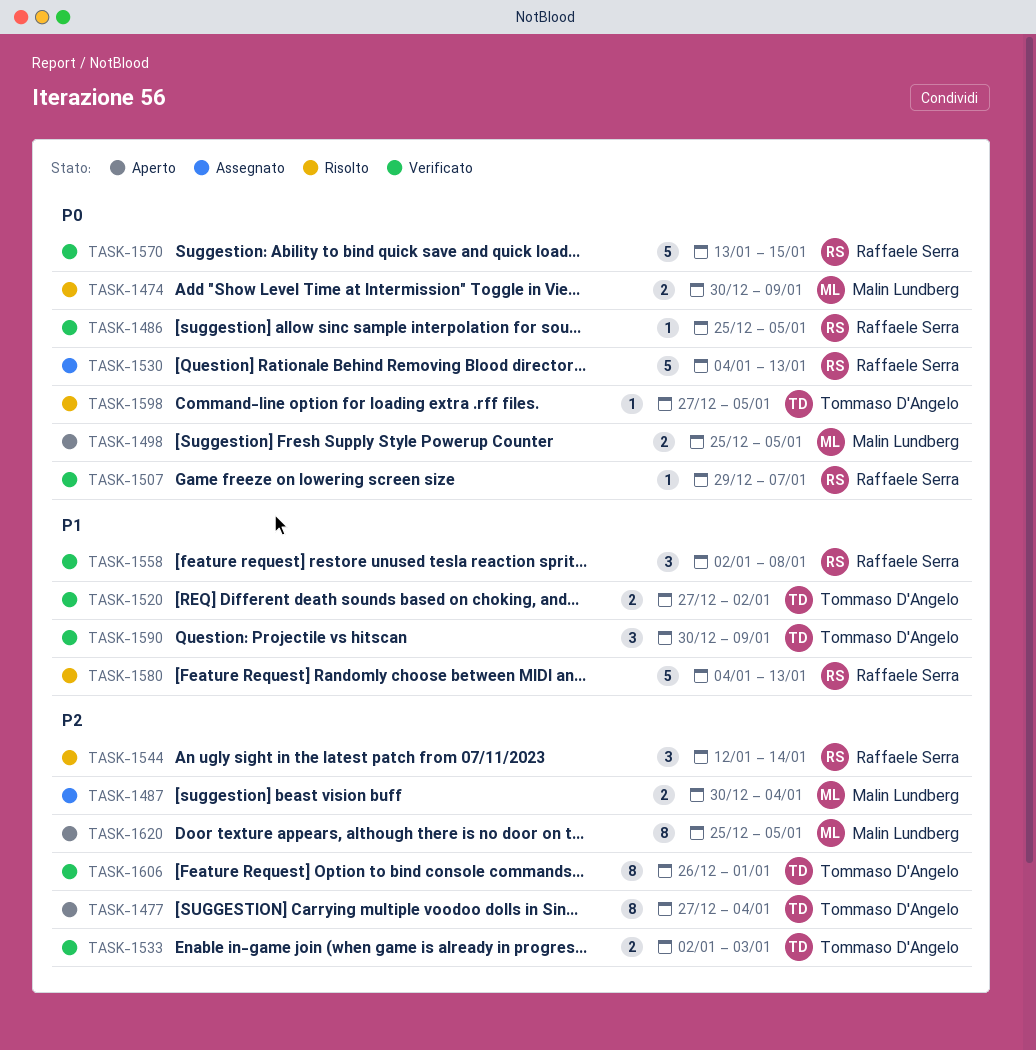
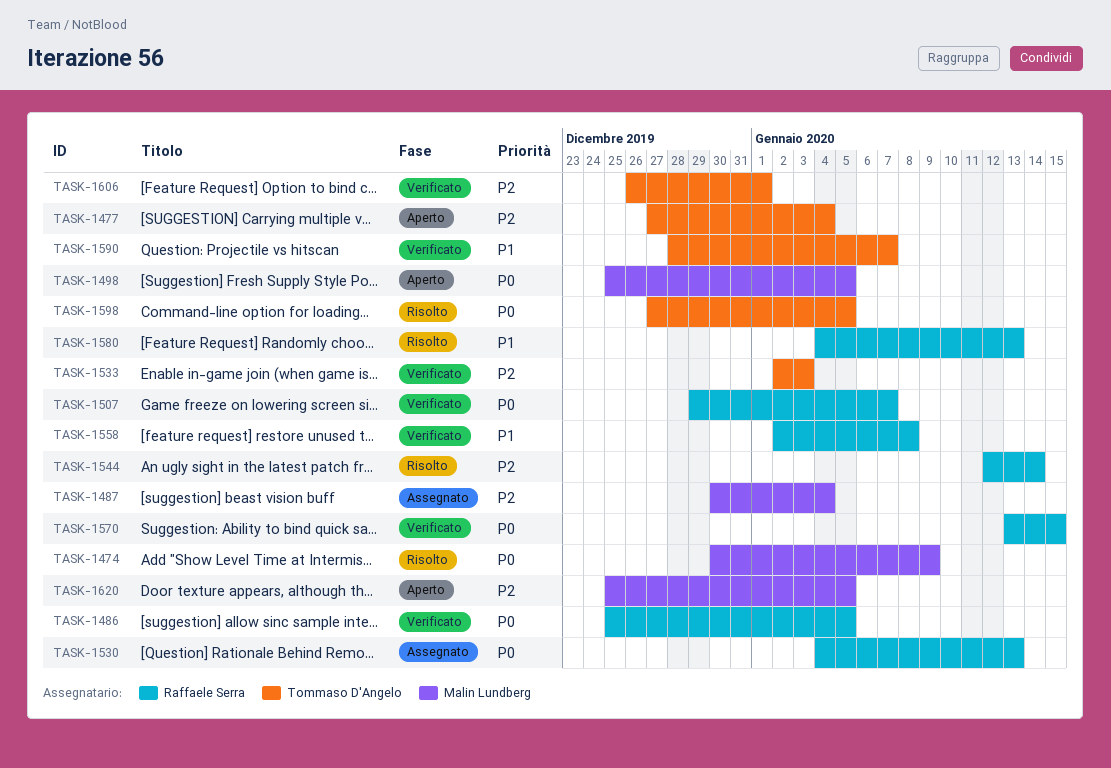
TASK-1520: present -> none
TASK-1590, start: Dec 30 -> Dec 28
TASK-1590, due: Jan 9 -> Jan 7

